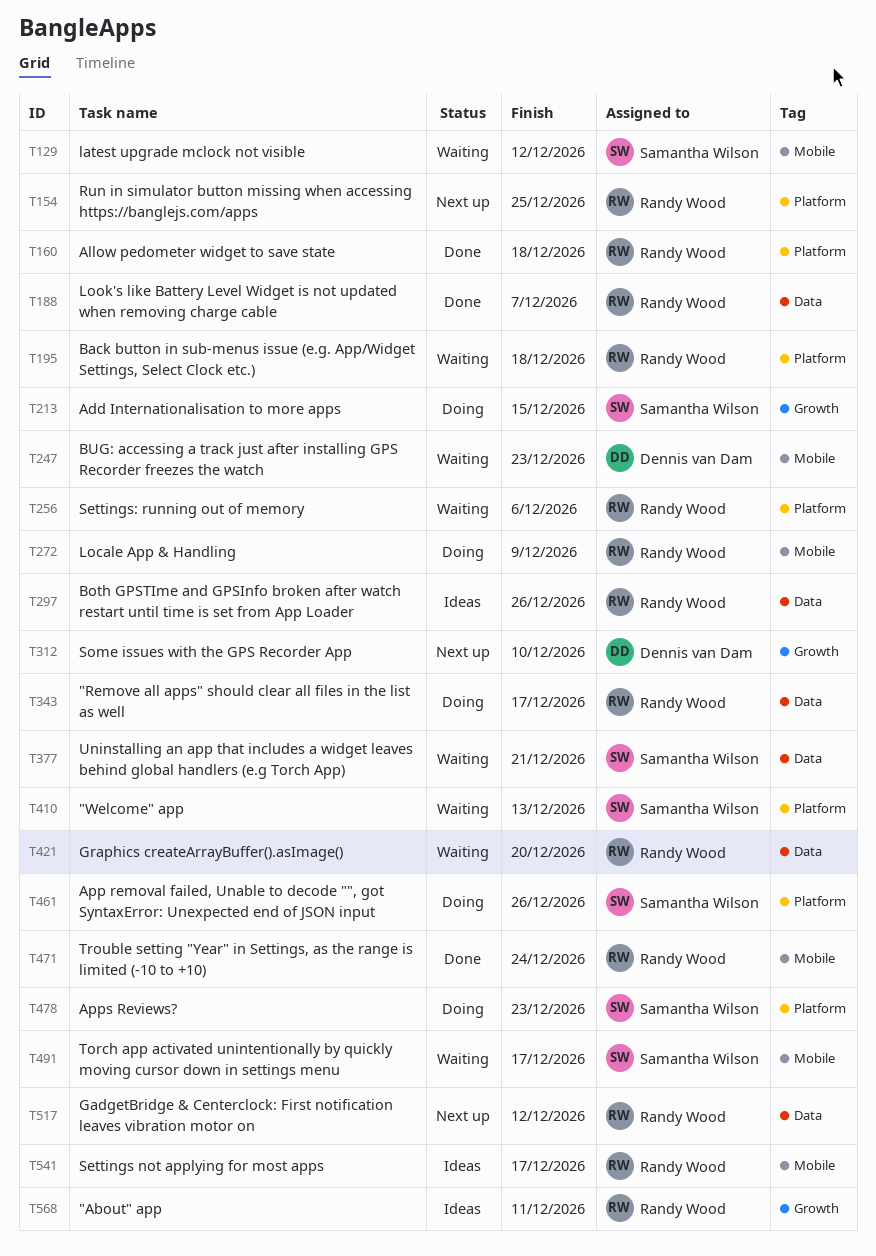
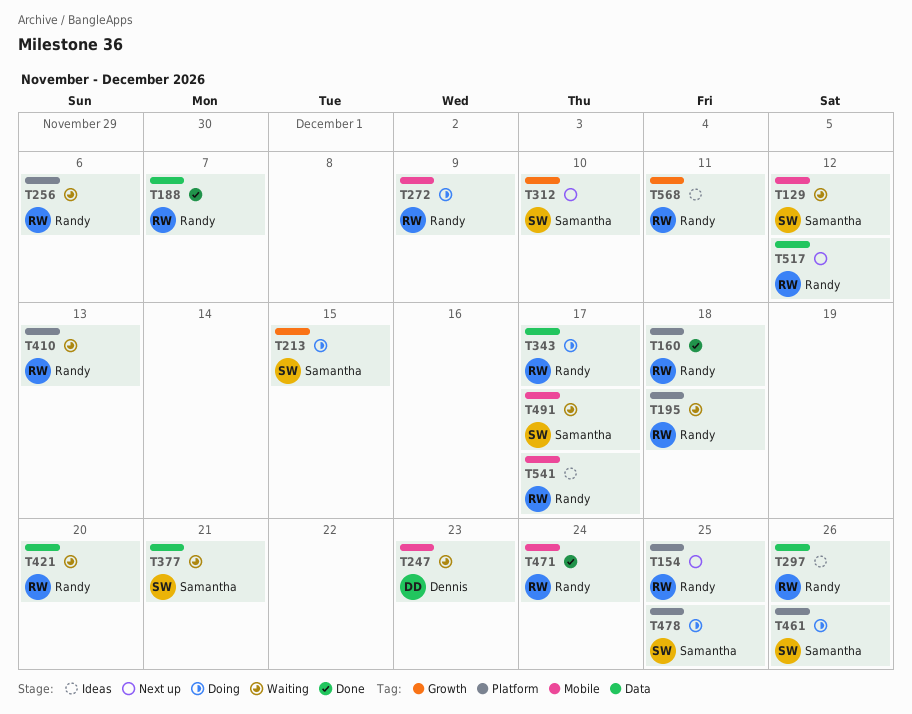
T312, owner: Dennis van Dam -> Samantha Wilson
T410, owner: Samantha Wilson -> Randy Wood
T478, due: Dec 23 -> Dec 25

